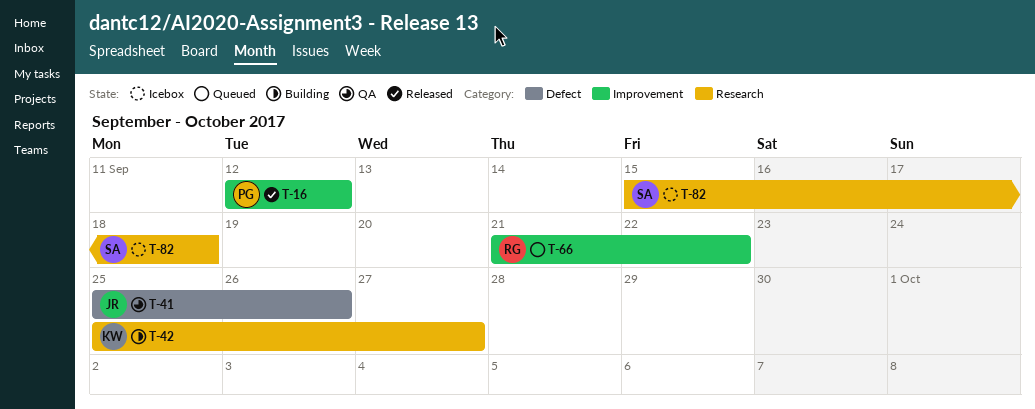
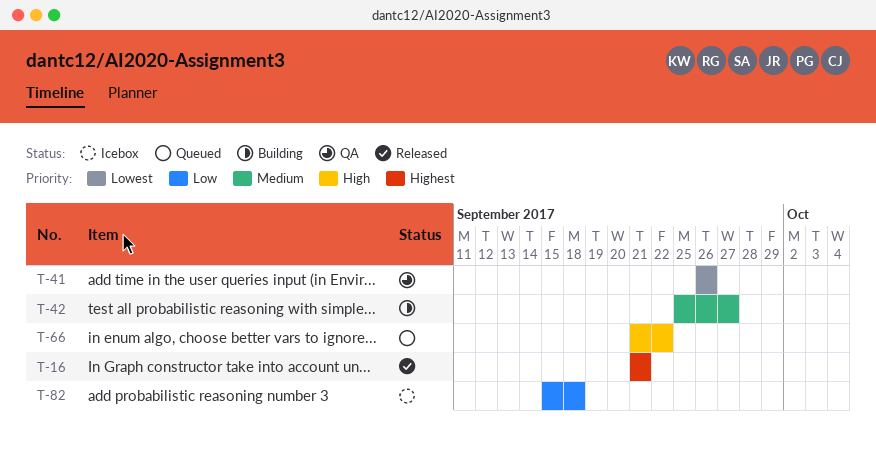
T-16, start: Sep 12 -> Sep 21
T-16, due: Sep 12 -> Sep 21
T-41, start: Sep 25 -> Sep 26

